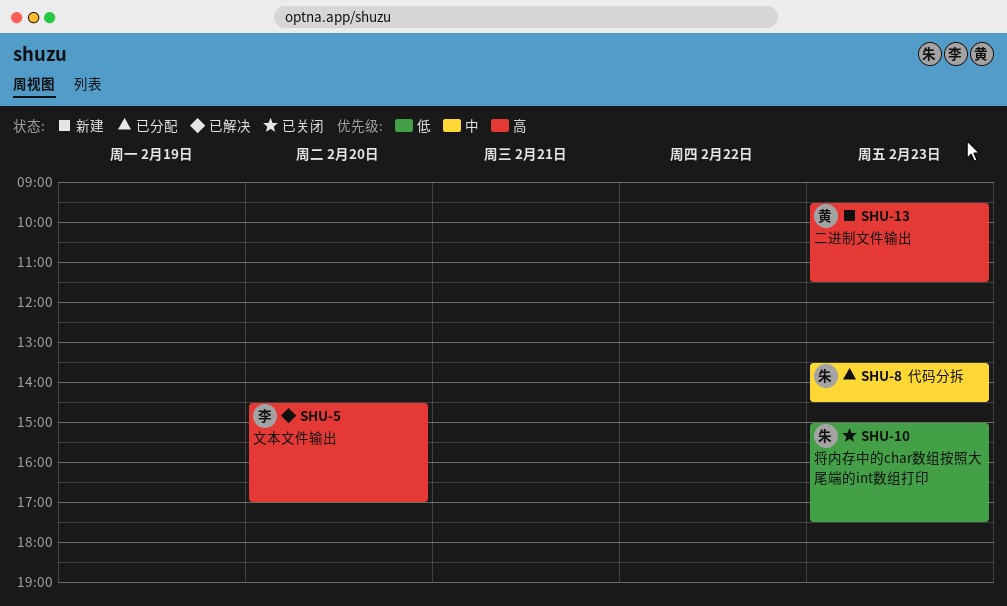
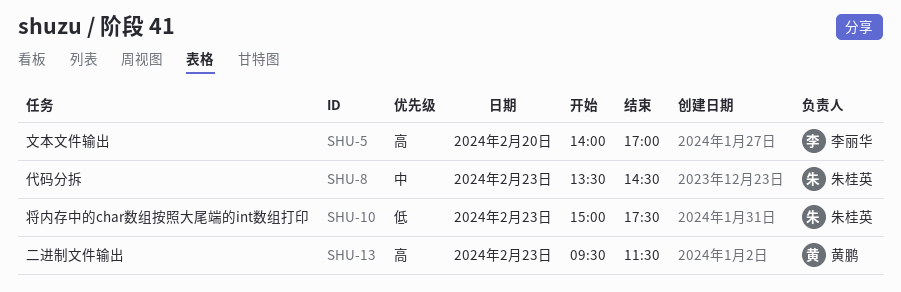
SHU-5, begins: 14:30 -> 14:00

